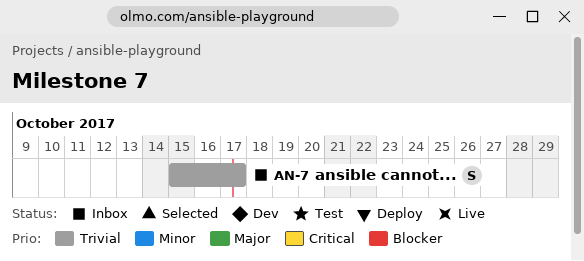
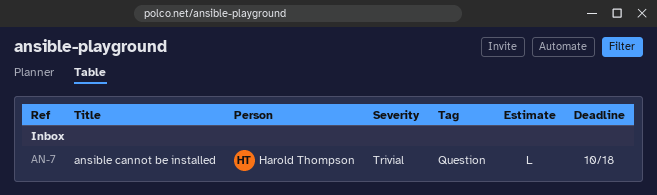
AN-7, estimate: S -> L
AN-7, due: Oct 17 -> Oct 18

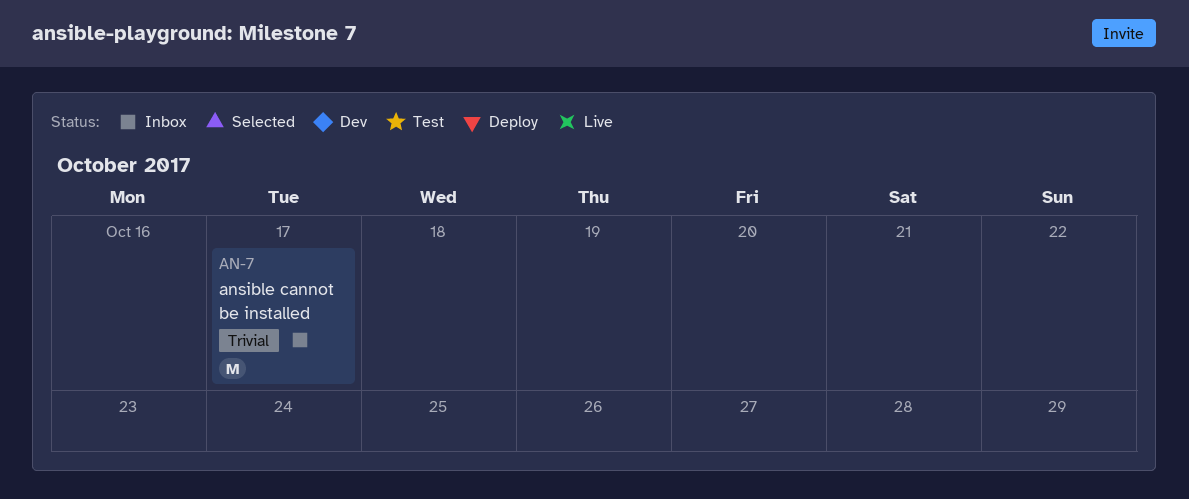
AN-7, estimate: L -> M
AN-7, due: Oct 18 -> Oct 17

